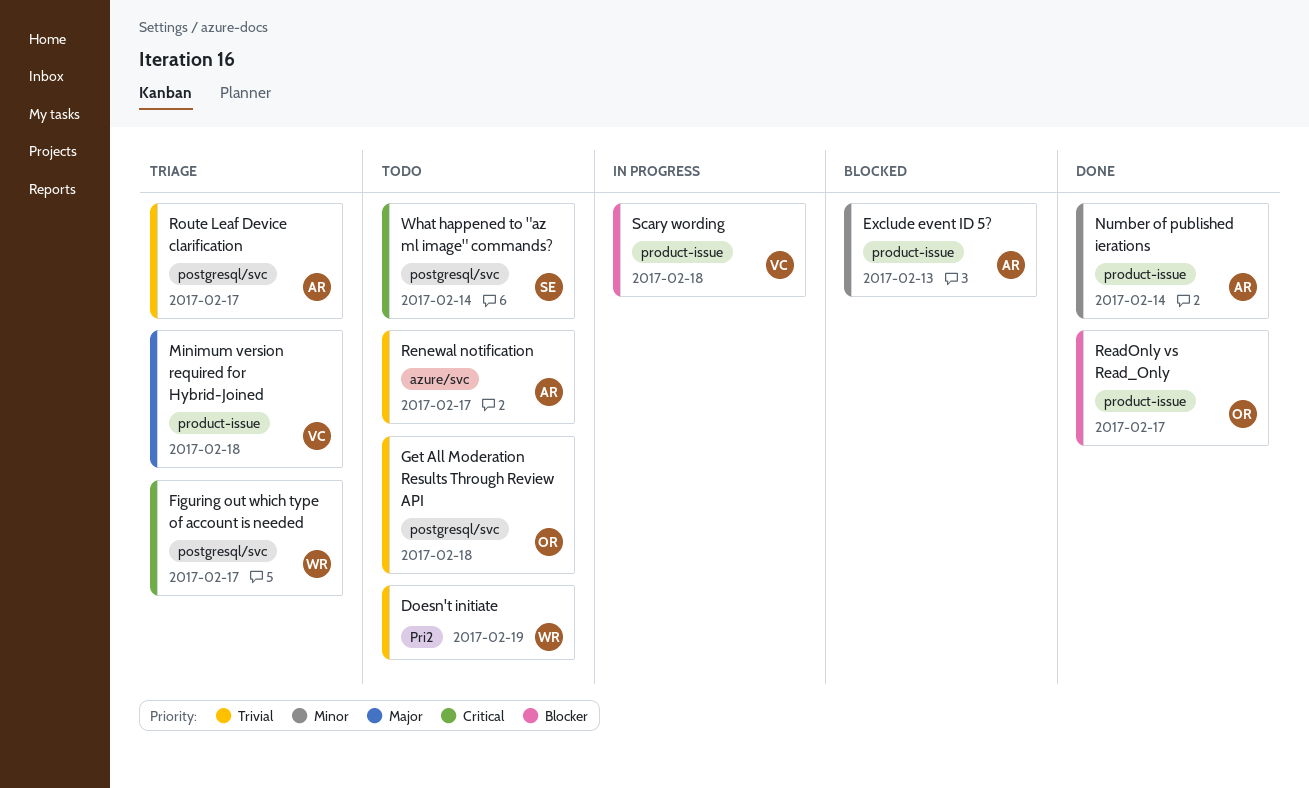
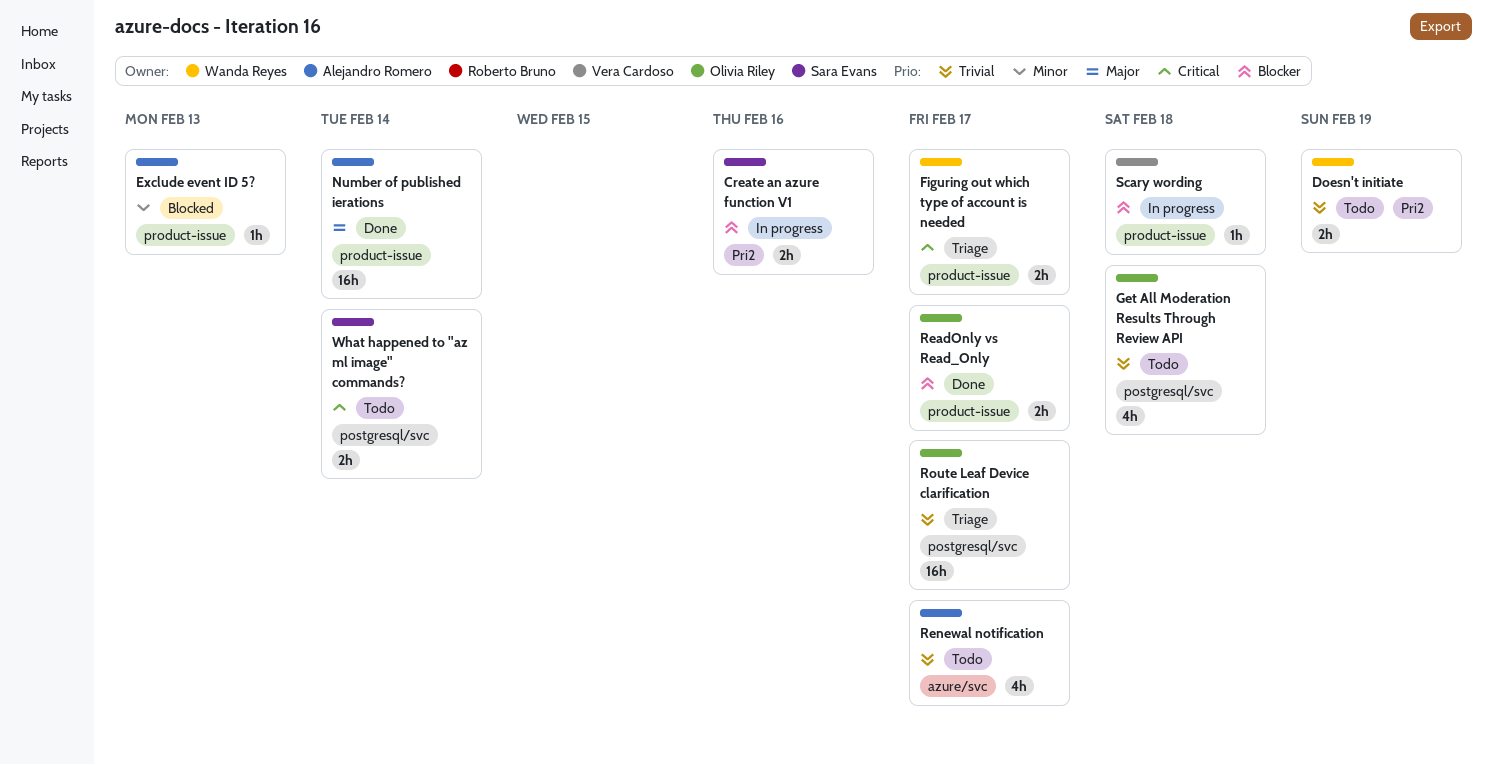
Create an azure function V1: none -> present
Figuring out which type of account is needed, label: postgresql/svc -> product-issue
Minimum version required for Hybrid-Joined: present -> none
Number of published ierations, priority: Minor -> Major
Route Leaf Device clarification, owner: Alejandro Romero -> Olivia Riley

